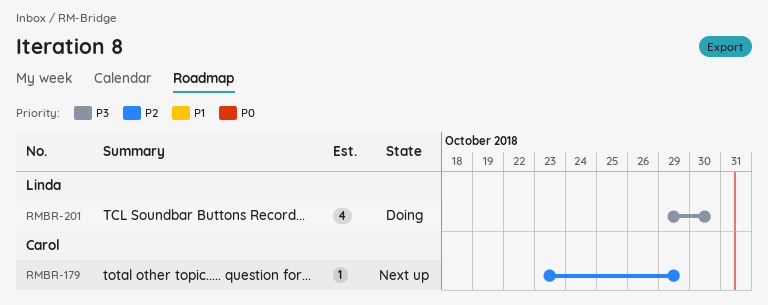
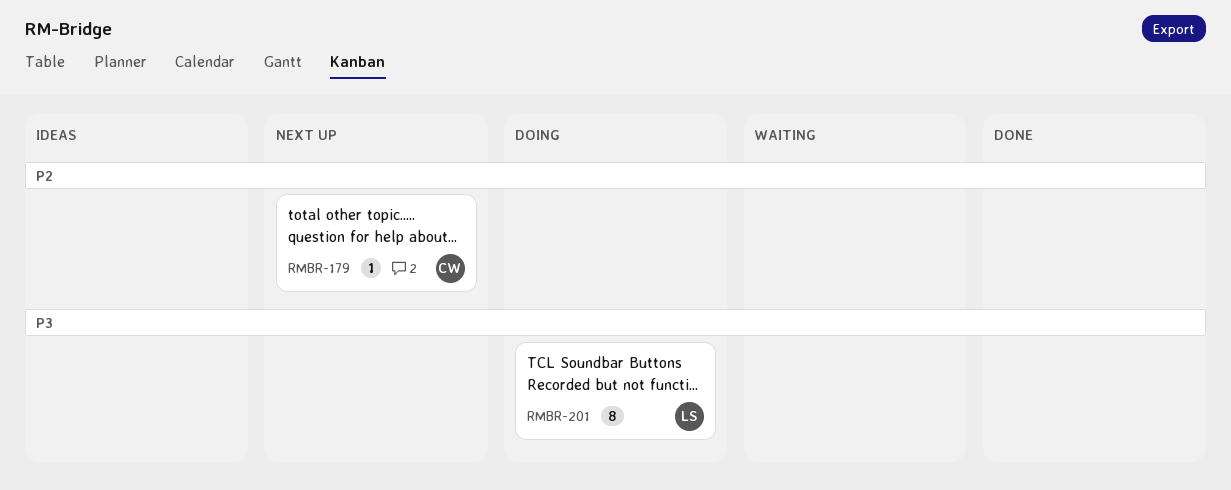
RMBR-201, estimate: 4 -> 8

